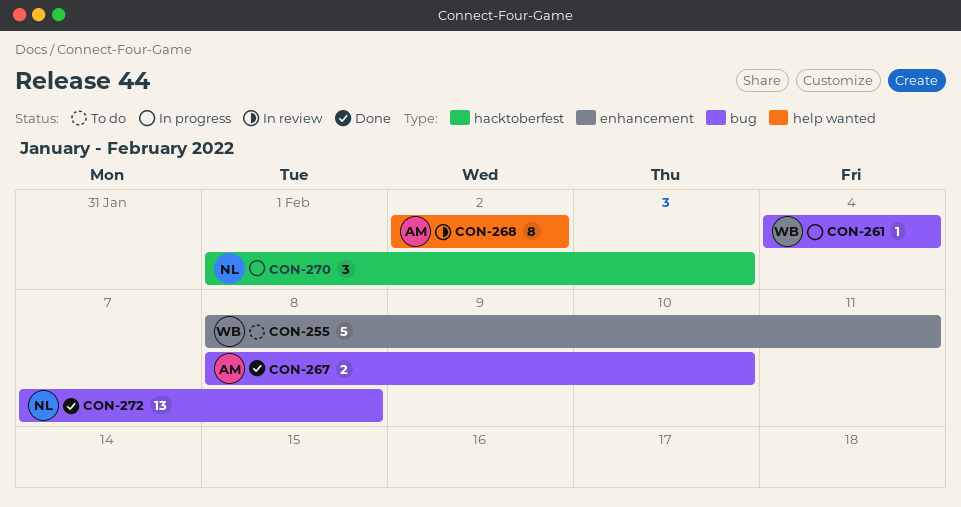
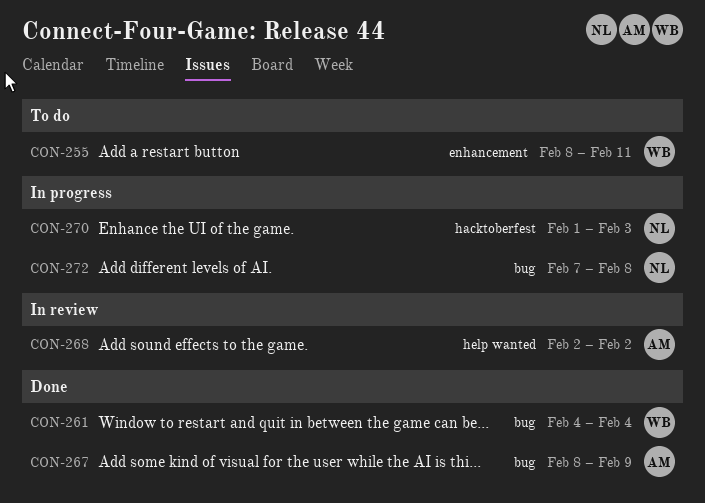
CON-261, status: In progress -> Done
CON-267, due: Feb 10 -> Feb 9
CON-272, status: Done -> In progress

